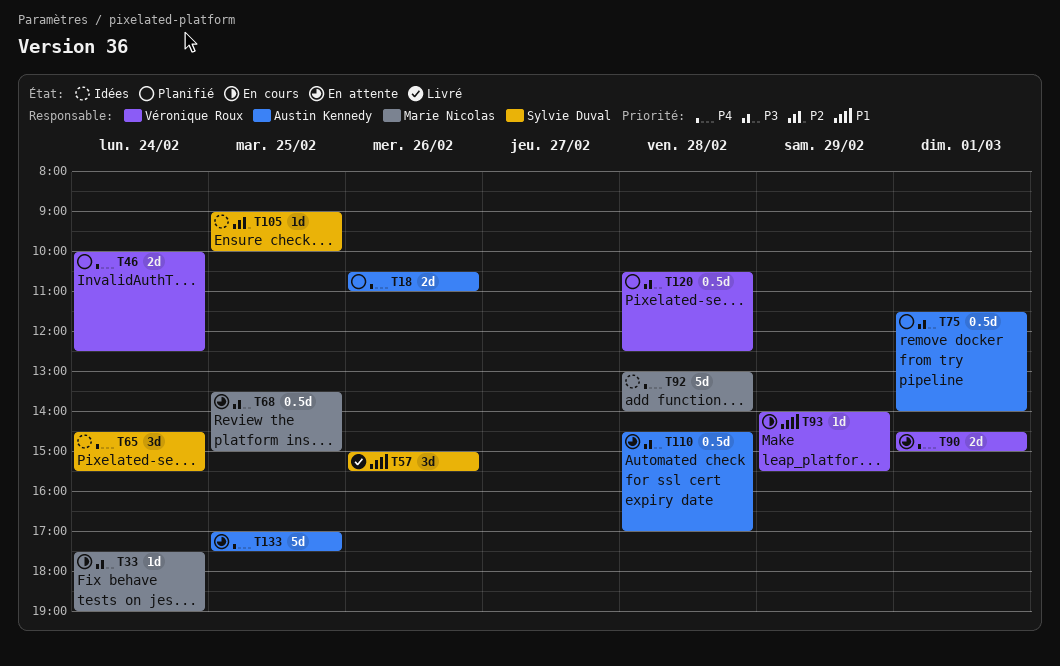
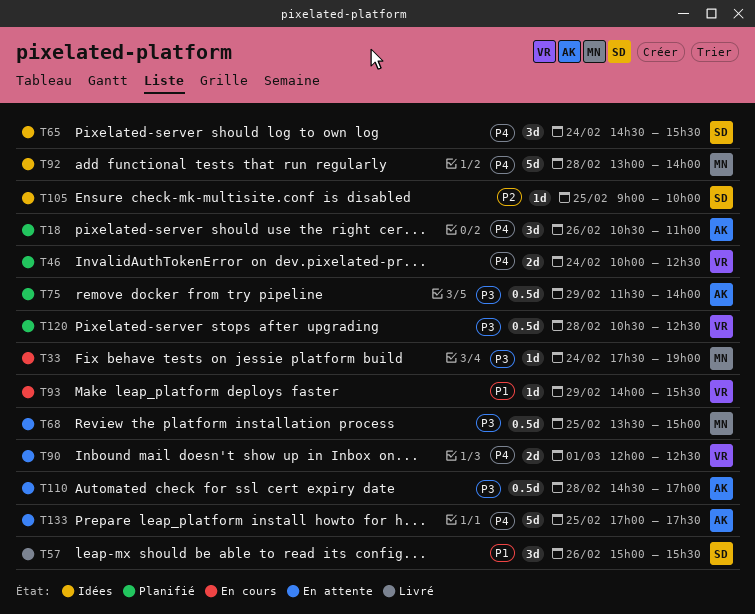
T18, estimate: 2d -> 3d
T75, day: Mar 1 -> Feb 29
T90, begins: 14:30 -> 12:00
T90, ends: 15:00 -> 12:30

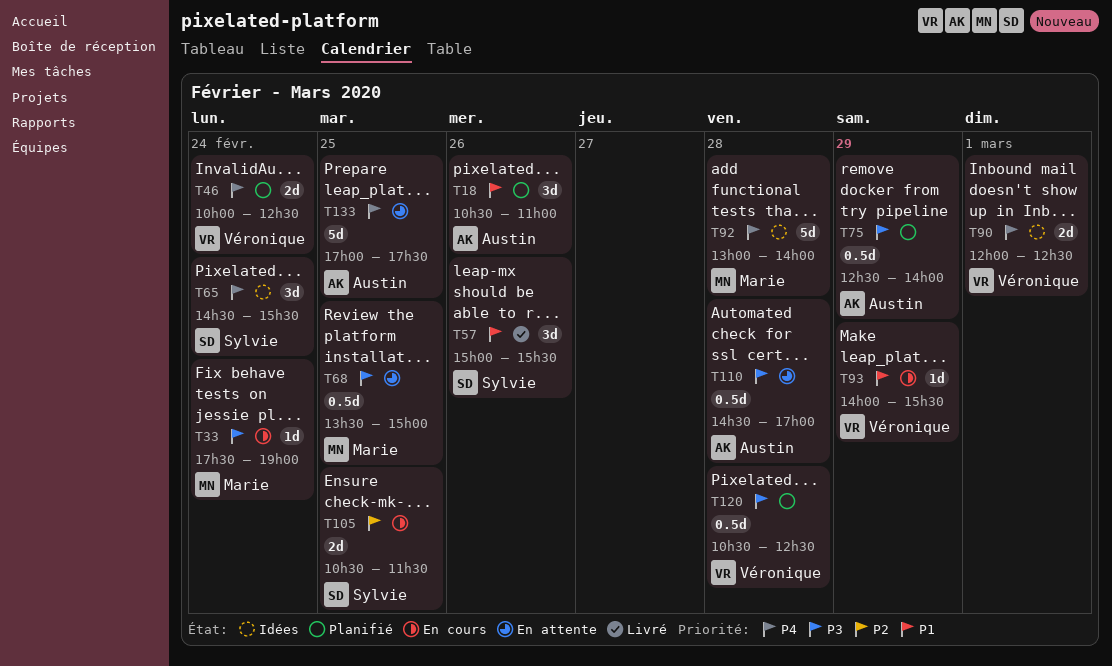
T18, priority: P4 -> P1
T75, begins: 11:30 -> 12:30
T90, status: En attente -> Idées
T105, status: Idées -> En cours
T105, estimate: 1d -> 2d
T105, begins: 09:00 -> 10:30
T105, ends: 10:00 -> 11:30

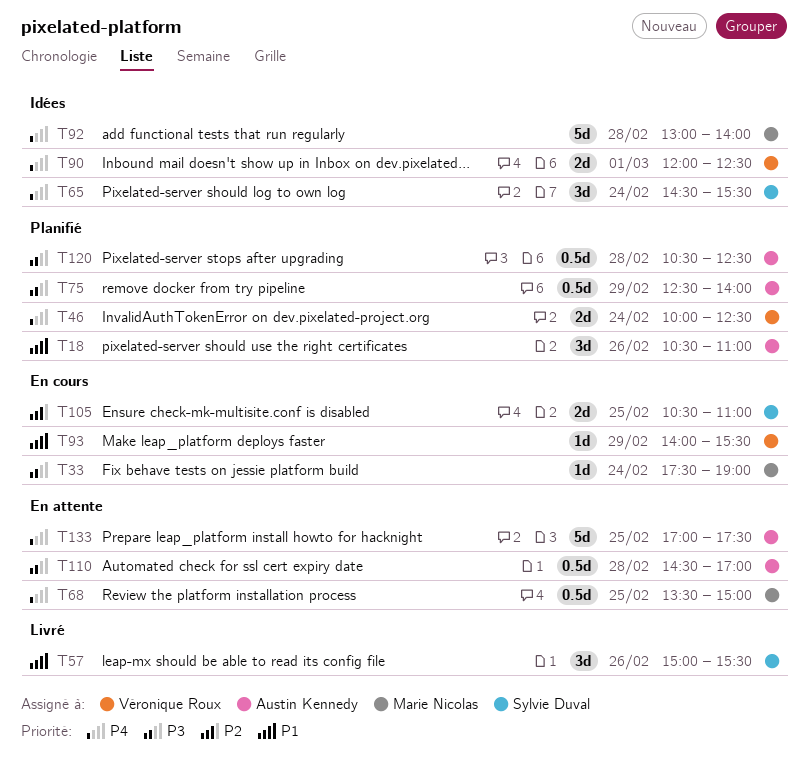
T68, priority: P3 -> P4
T105, ends: 11:30 -> 11:00
T120, owner: Véronique Roux -> Austin Kennedy

